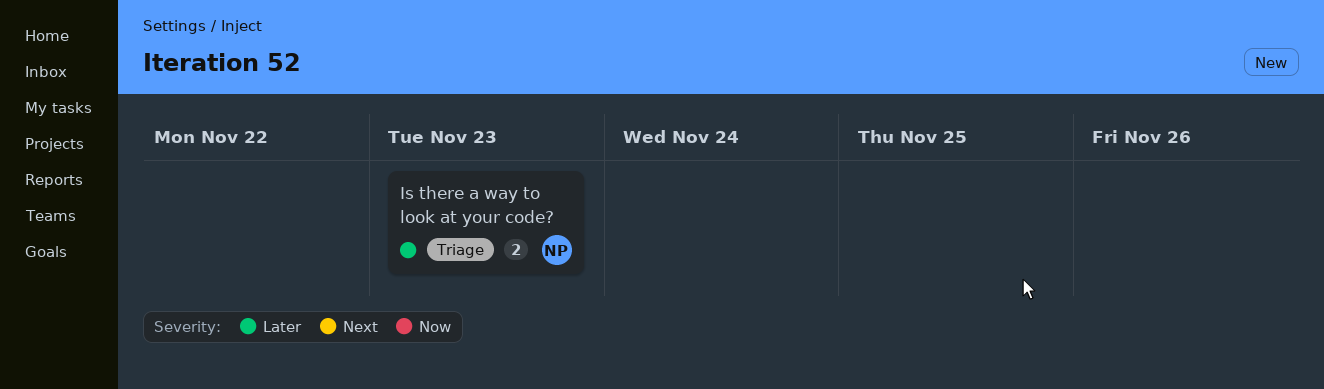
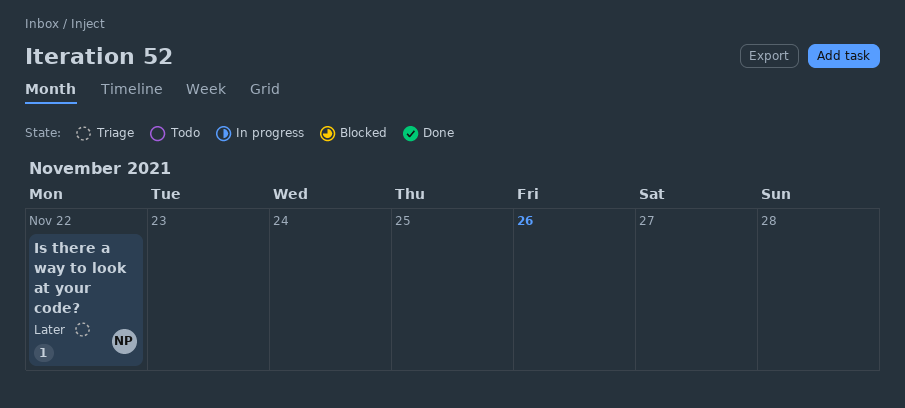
Is there a way to look at your code?, estimate: 2 -> 1
Is there a way to look at your code?, due: Nov 23 -> Nov 22

